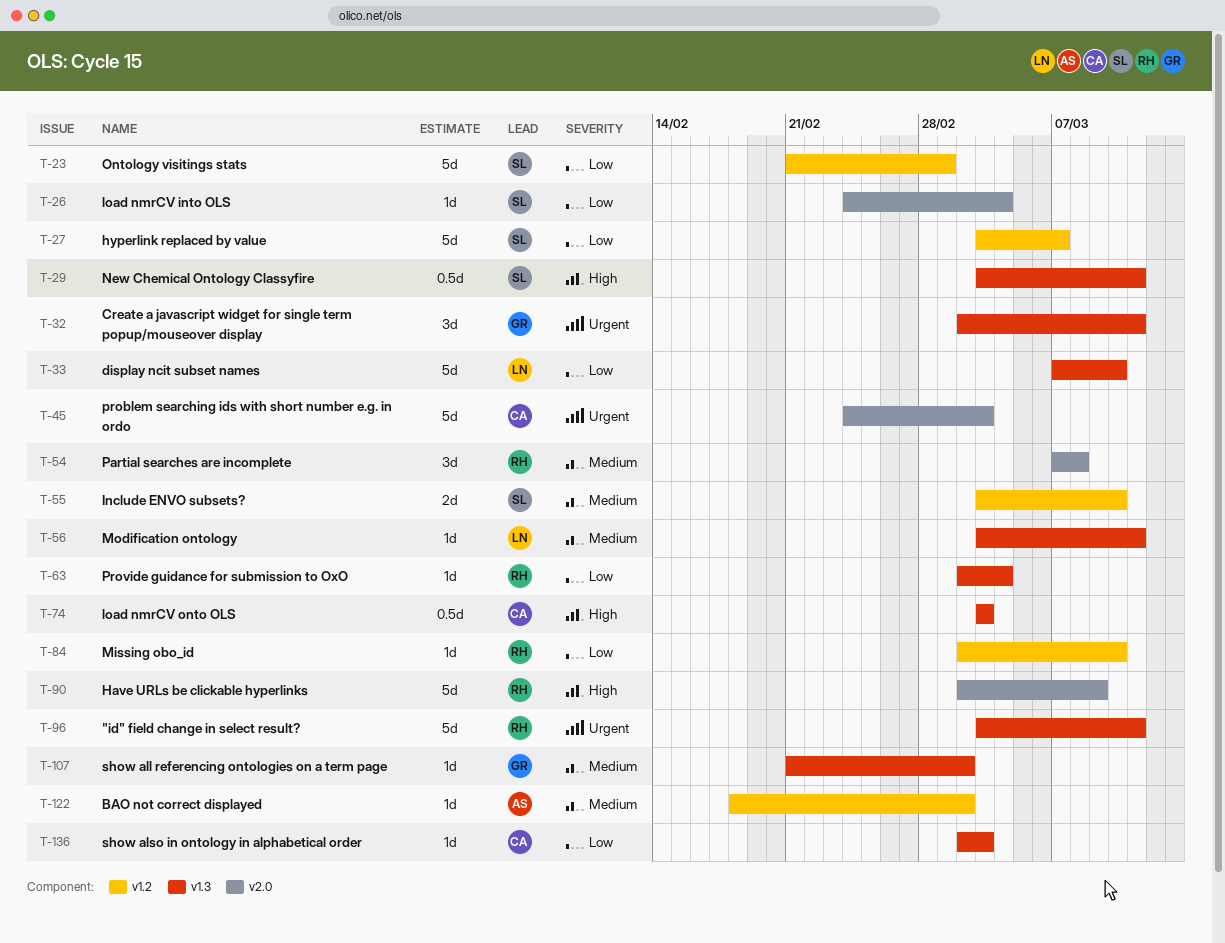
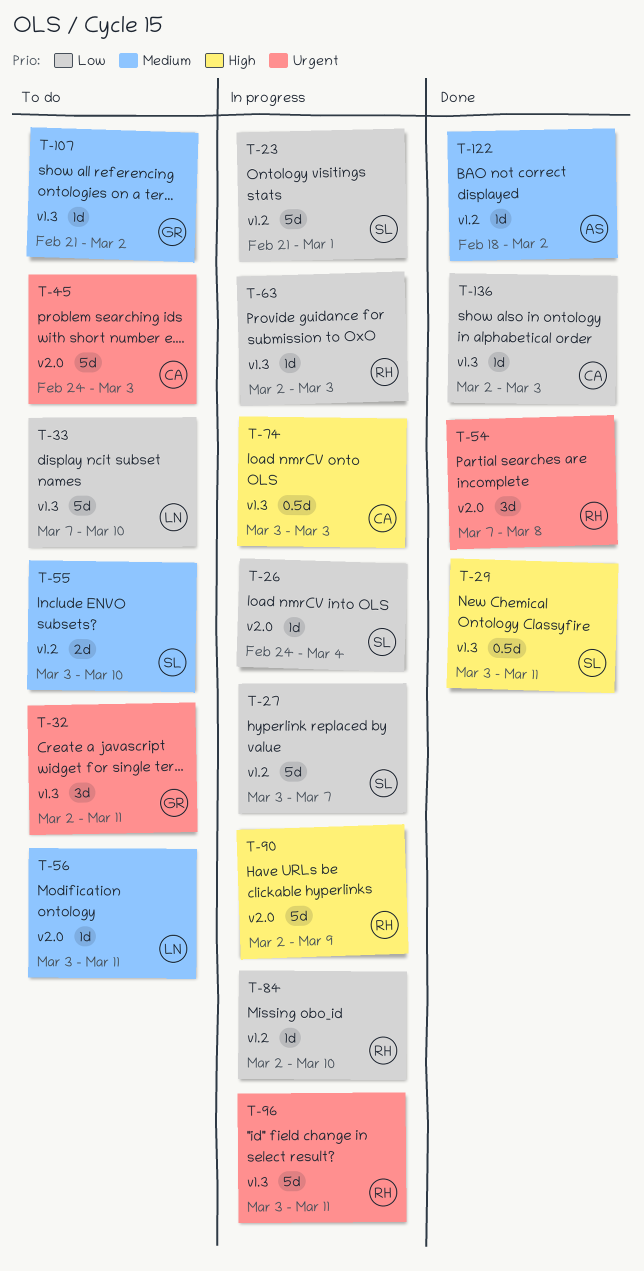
T-54, priority: Medium -> Urgent
T-56, label: v1.3 -> v2.0
T-63, due: Mar 4 -> Mar 3

